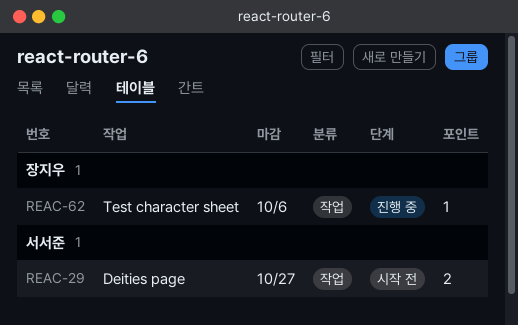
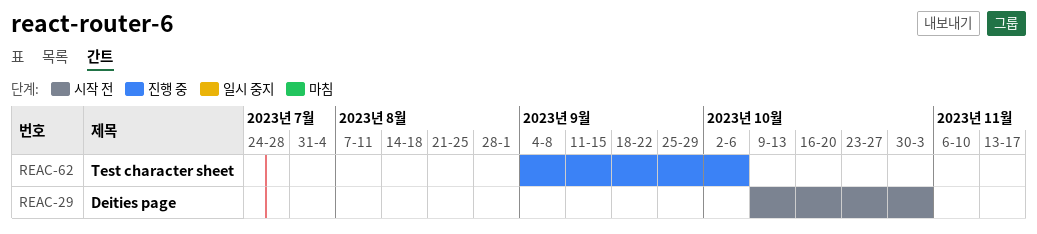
REAC-29, due: Oct 27 -> Nov 3

